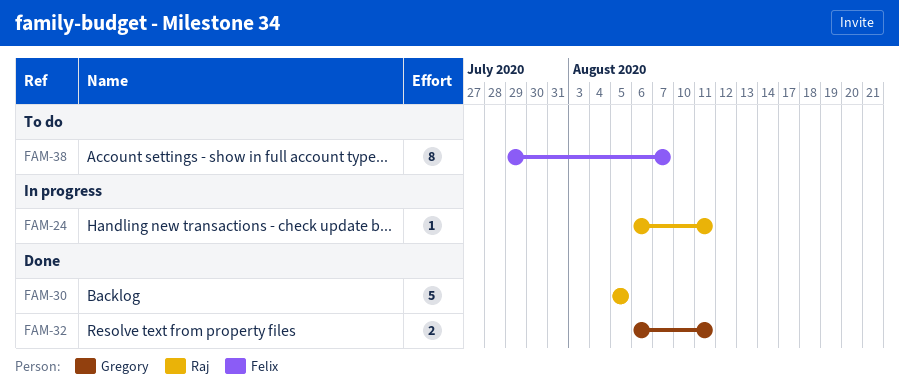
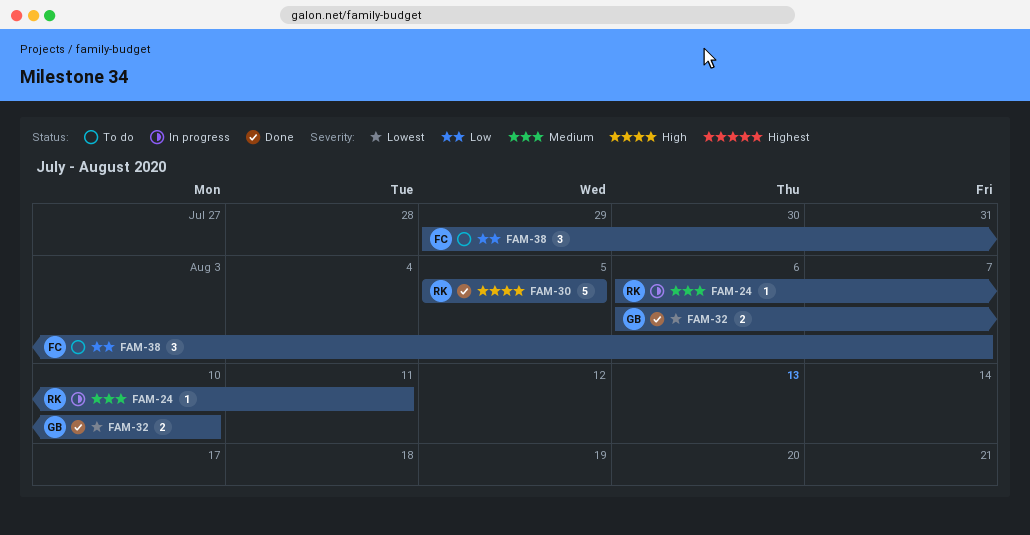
FAM-32, due: Aug 11 -> Aug 10
FAM-38, estimate: 8 -> 3

